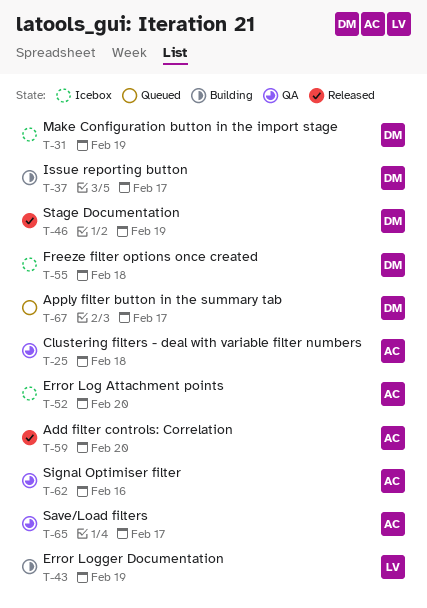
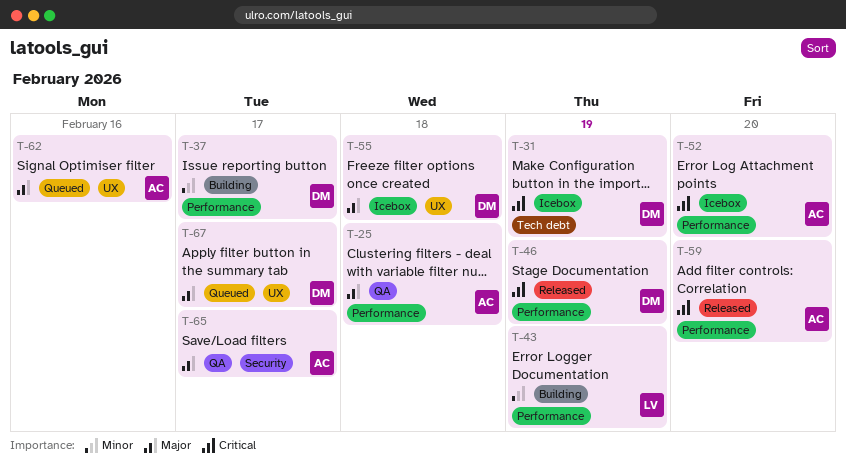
T-62, status: QA -> Queued

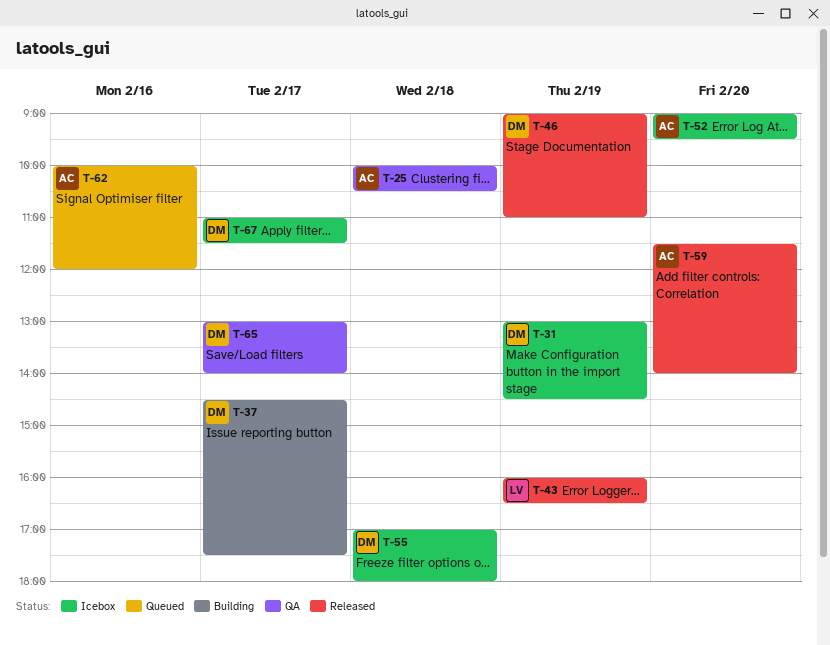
T-43, status: Building -> Released
T-65, owner: AC -> DM
T-67, status: Queued -> Icebox

